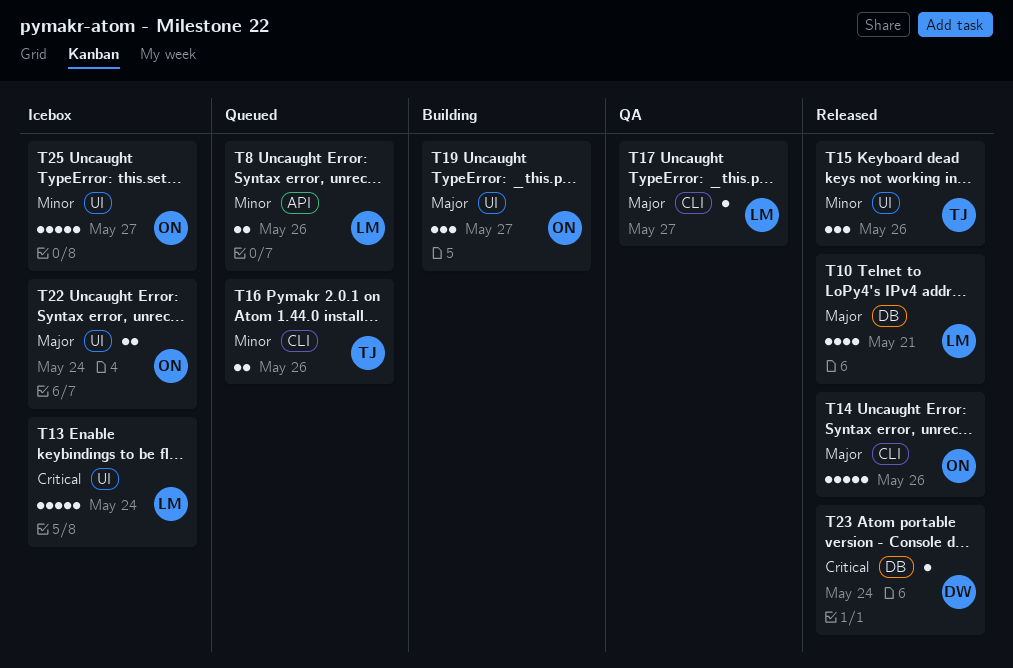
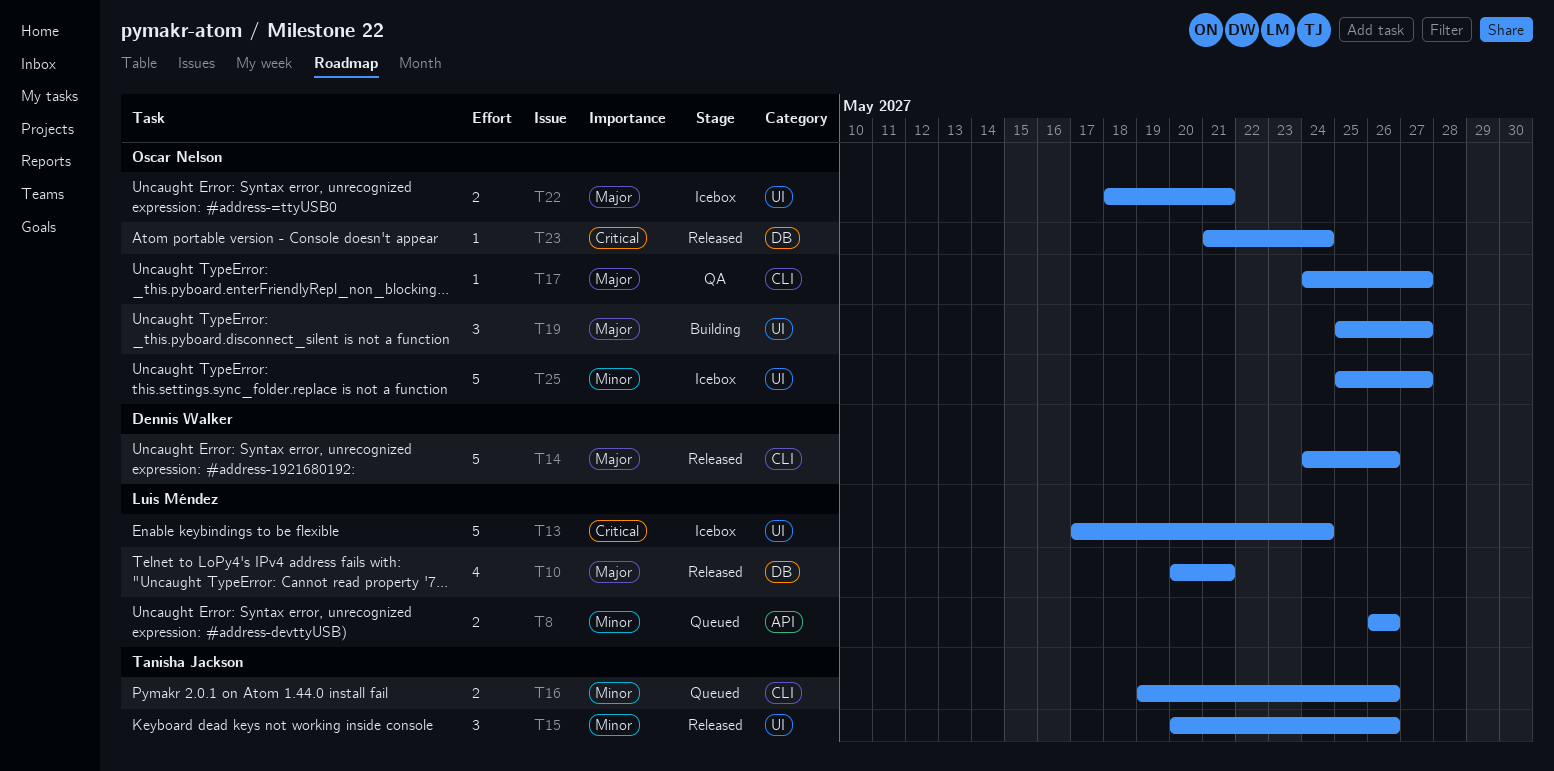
T14, owner: Oscar Nelson -> Dennis Walker
T17, owner: Luis Méndez -> Oscar Nelson
T22, due: May 24 -> May 21
T23, owner: Dennis Walker -> Oscar Nelson

